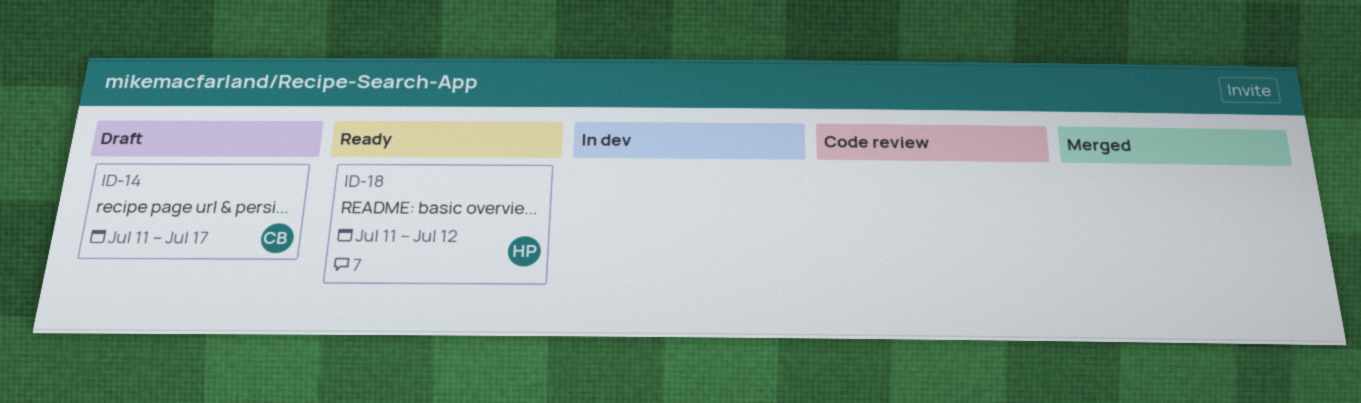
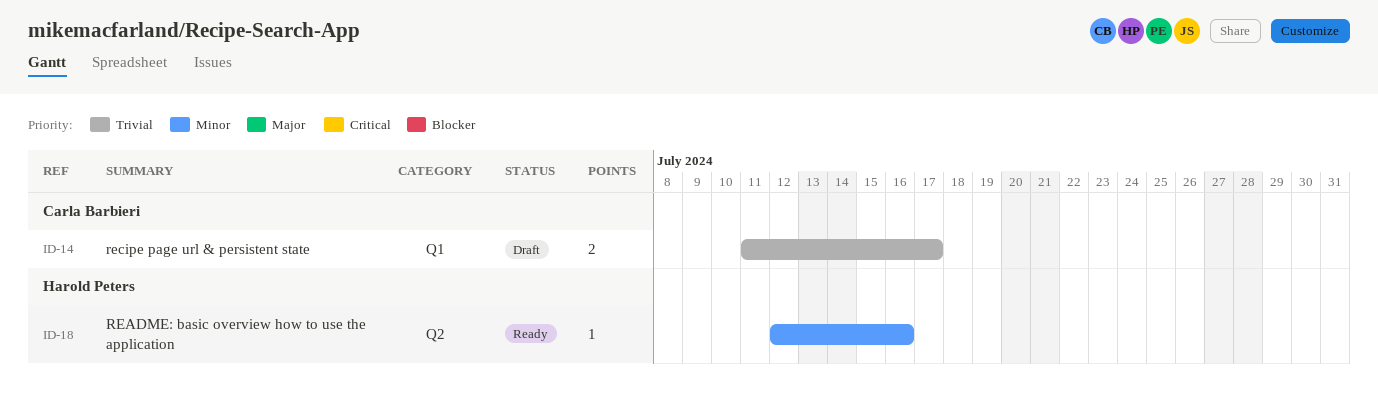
ID-18, start: Jul 11 -> Jul 12
ID-18, due: Jul 12 -> Jul 16

